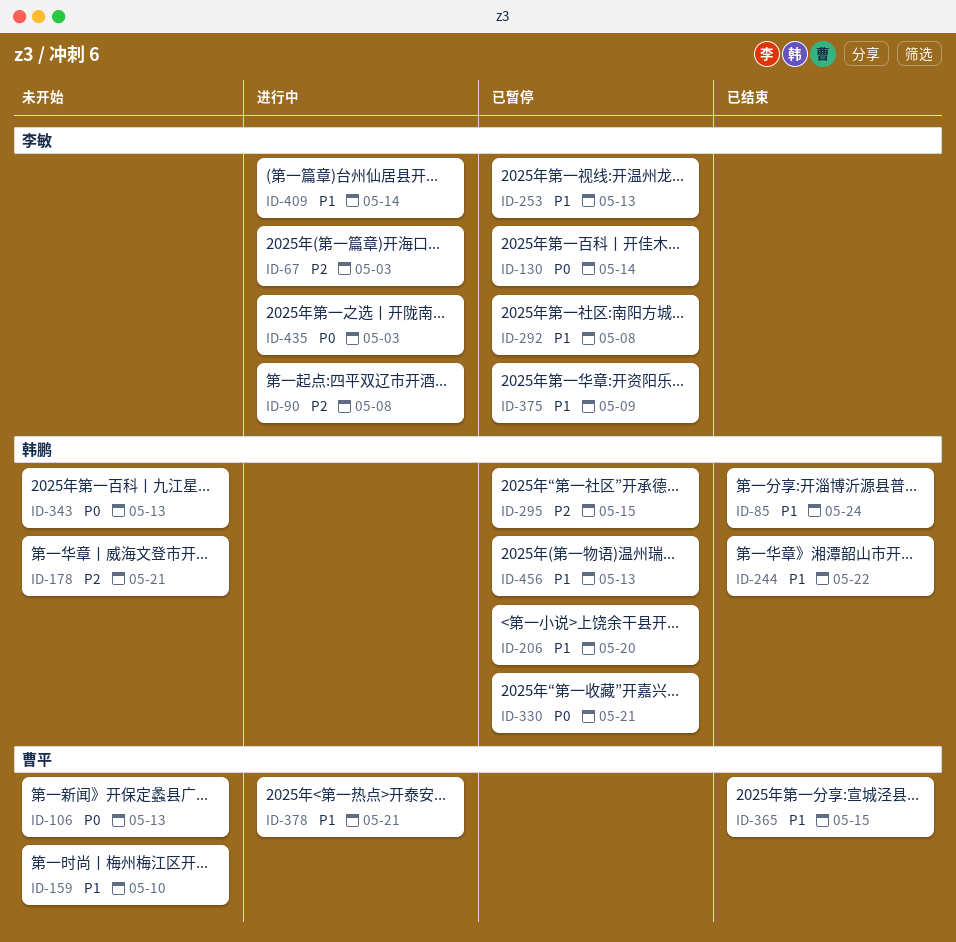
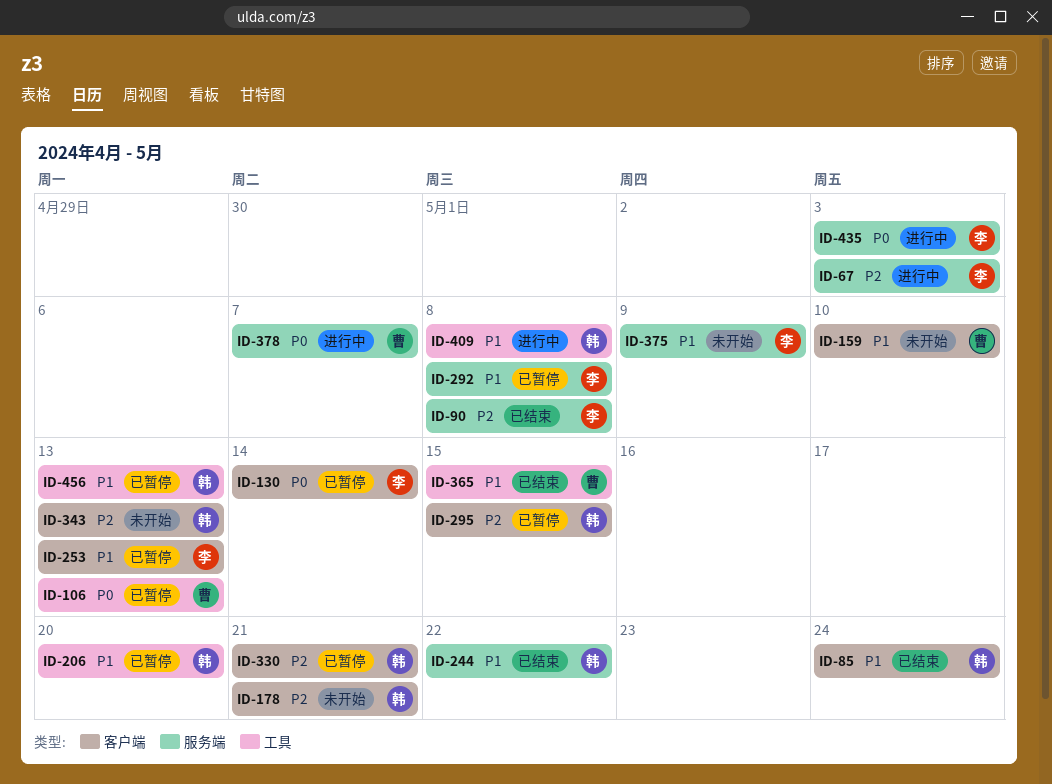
ID-90, status: 进行中 -> 已结束
ID-106, status: 未开始 -> 已暂停
ID-330, priority: P0 -> P2
ID-343, priority: P0 -> P2
ID-375, status: 已暂停 -> 未开始
ID-378, priority: P1 -> P0
ID-378, due: May 21 -> May 7
ID-409, owner: 李敏 -> 韩鹏
ID-409, due: May 14 -> May 8

